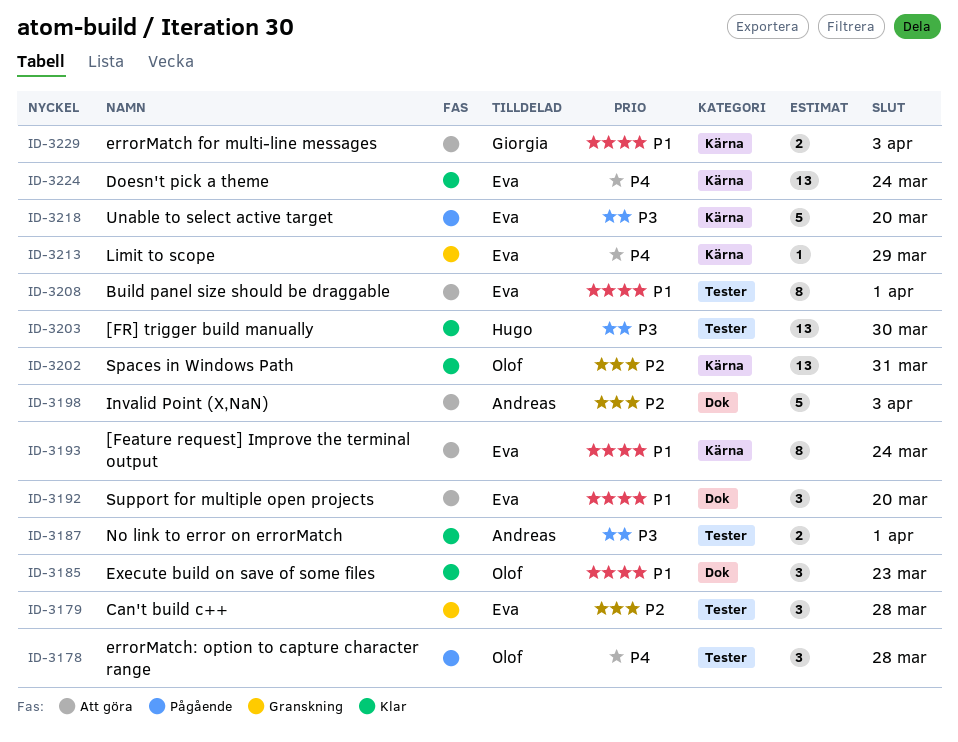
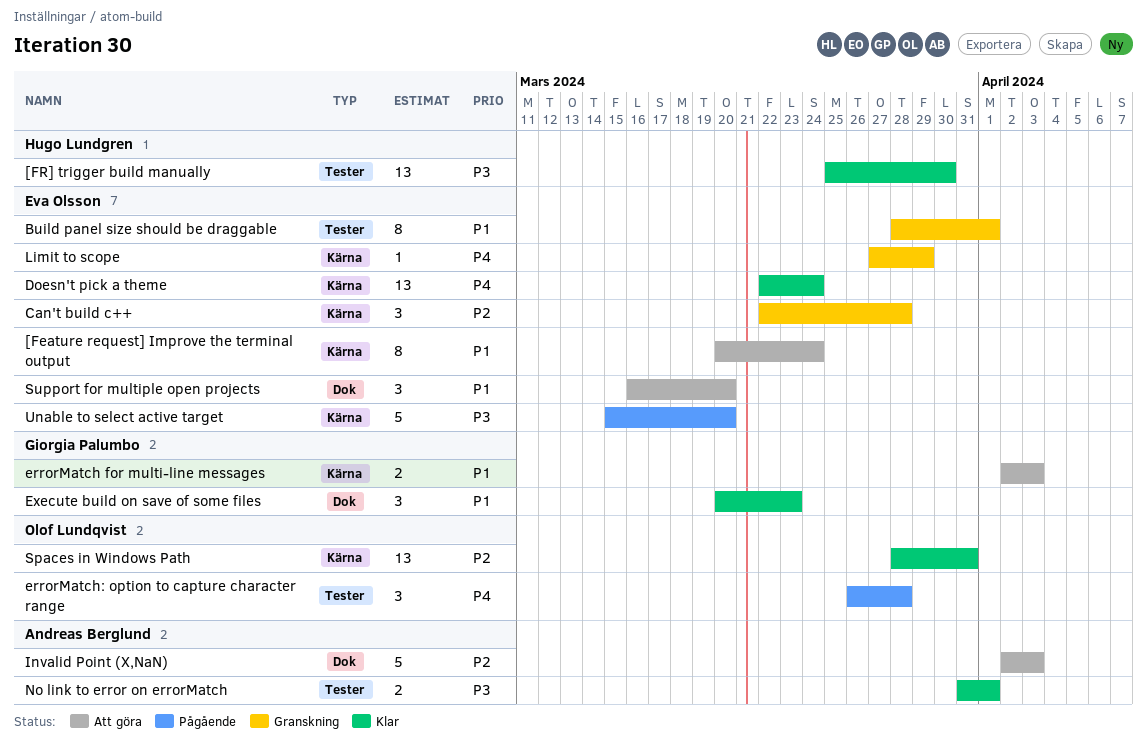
Build panel size should be draggable, status: Att göra -> Granskning
Can't build c++, label: Tester -> Kärna
Execute build on save of some files, owner: Olof Lundqvist -> Giorgia Palumbo

